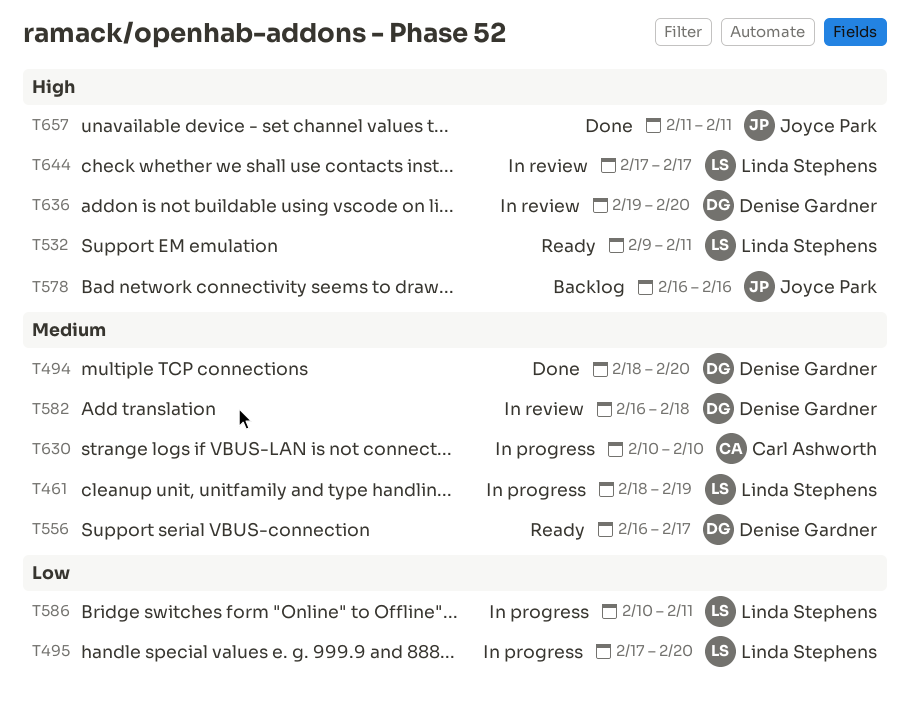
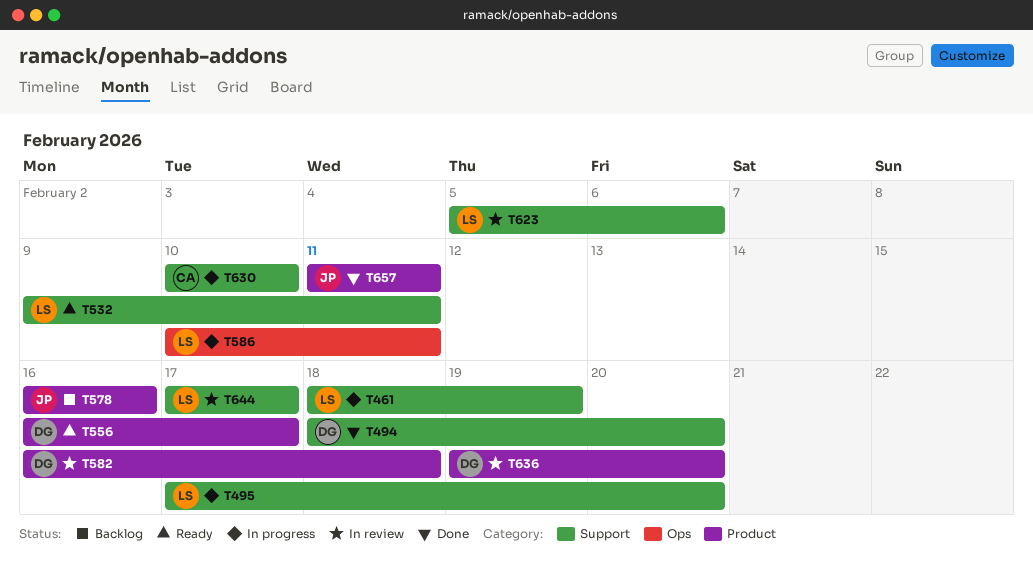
T623: none -> present

